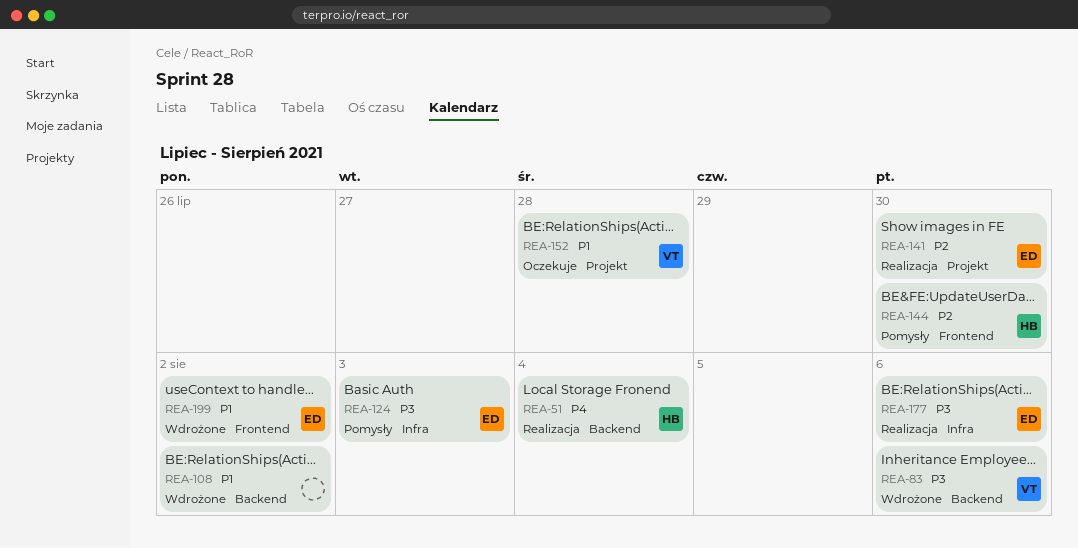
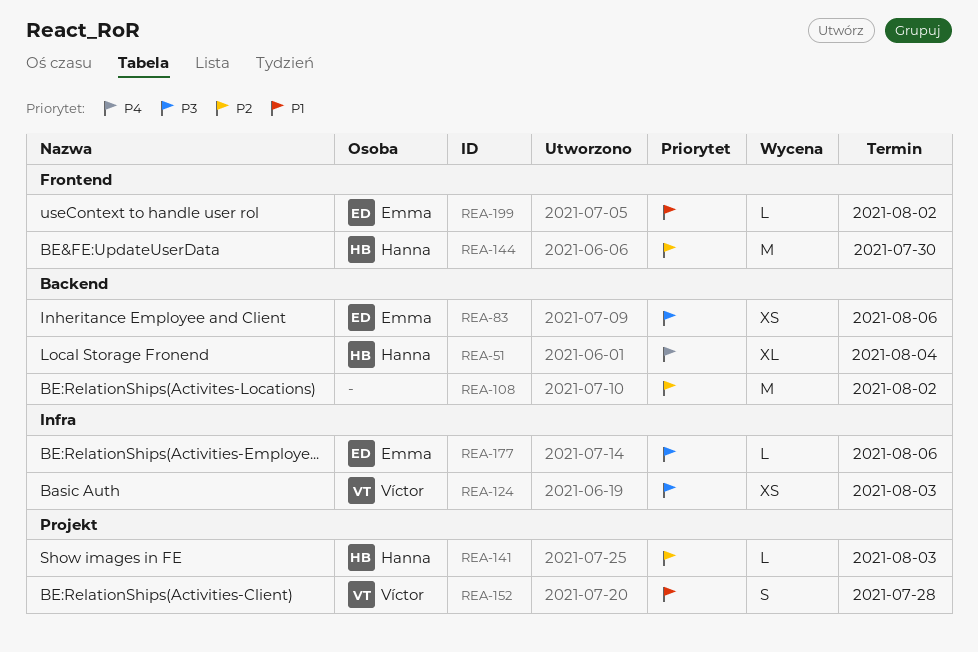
REA-83, owner: Víctor -> Emma
REA-108, priority: P1 -> P2
REA-124, owner: Emma -> Víctor
REA-141, owner: Emma -> Hanna
REA-141, due: Jul 30 -> Aug 3

